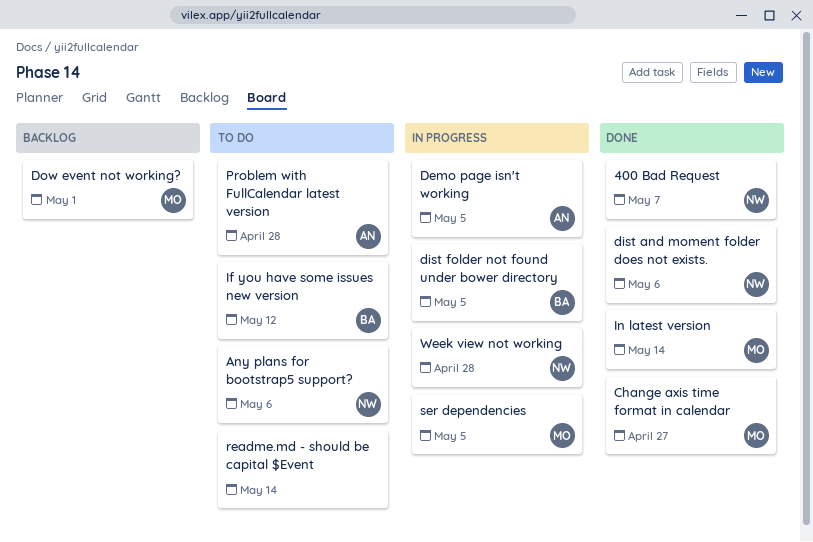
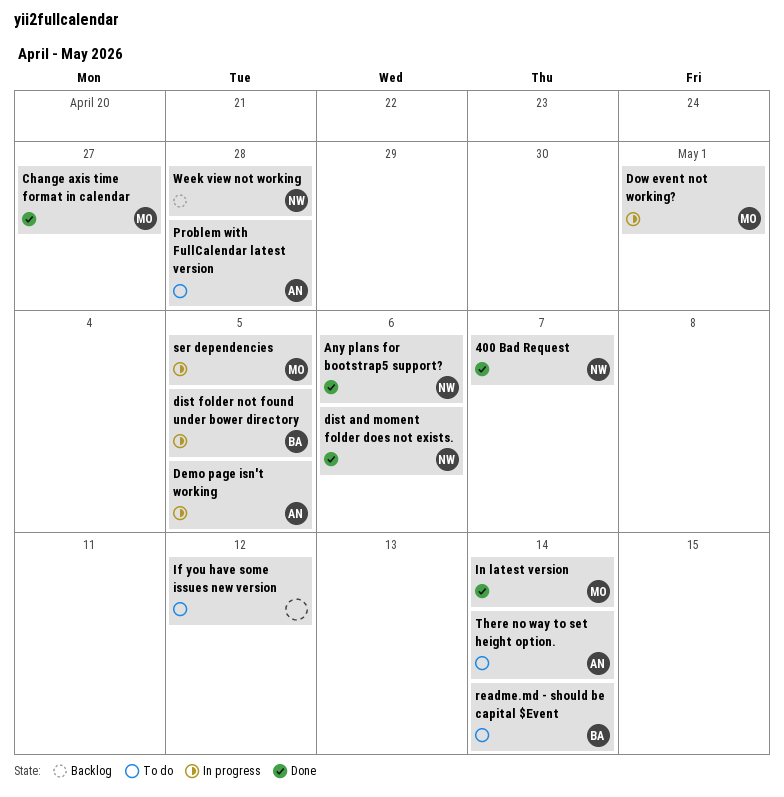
Any plans for bootstrap5 support?, status: To do -> Done
Dow event not working?, status: Backlog -> In progress
If you have some issues new version, owner: BA -> none
readme.md - should be capital $Event, owner: none -> BA
There no way to set height option.: none -> present
Week view not working, status: In progress -> Backlog

